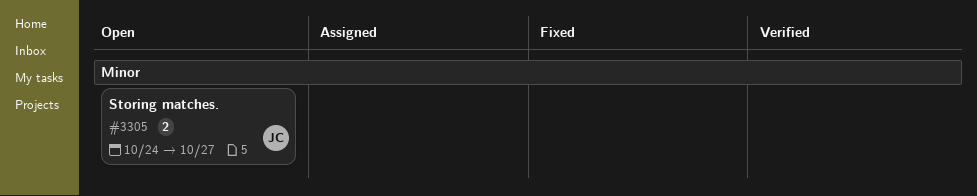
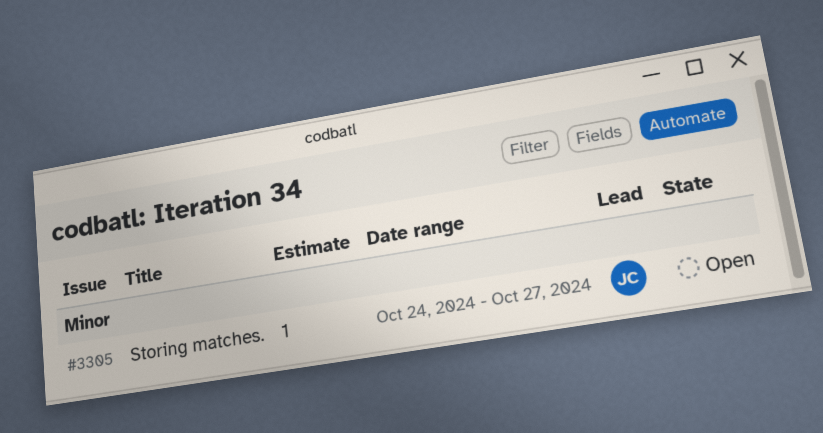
#3305, estimate: 2 -> 1

